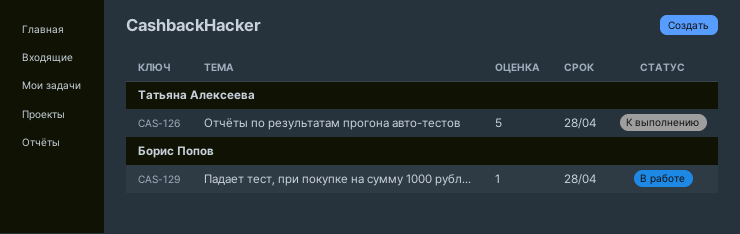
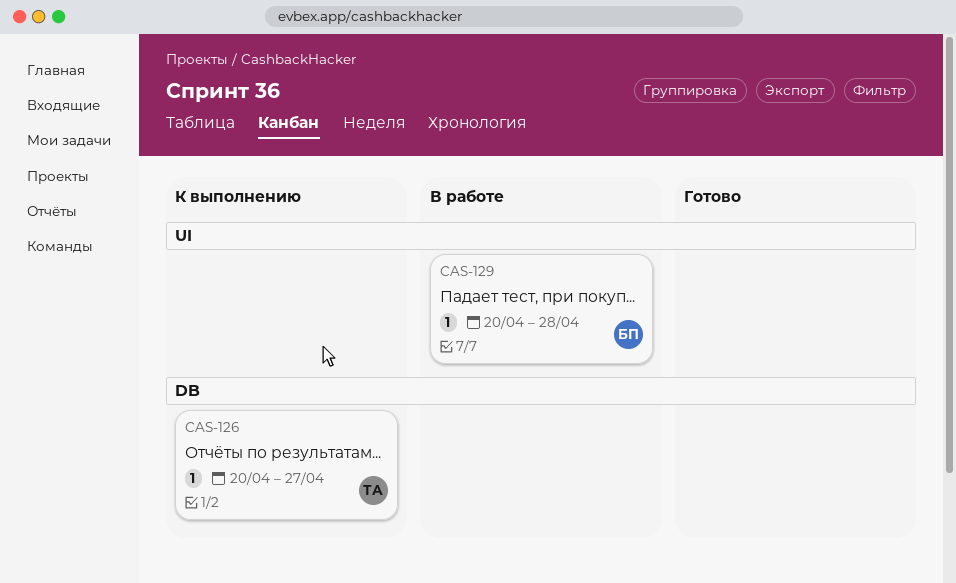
CAS-126, estimate: 5 -> 1
CAS-126, due: Apr 28 -> Apr 27

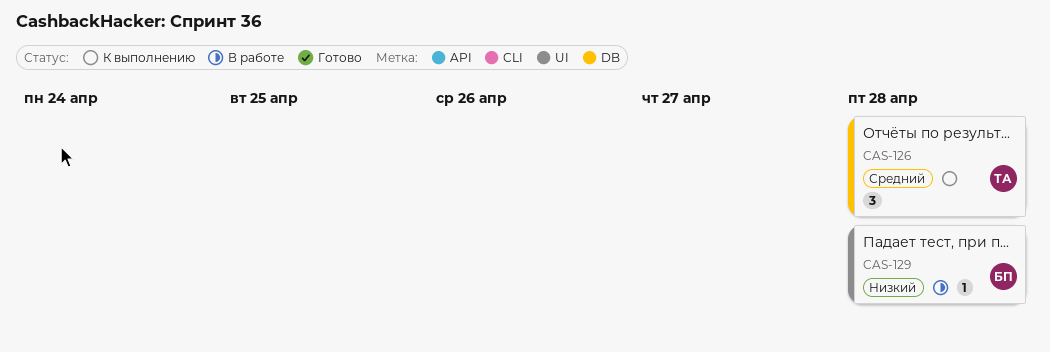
CAS-126, estimate: 1 -> 3
CAS-126, due: Apr 27 -> Apr 28

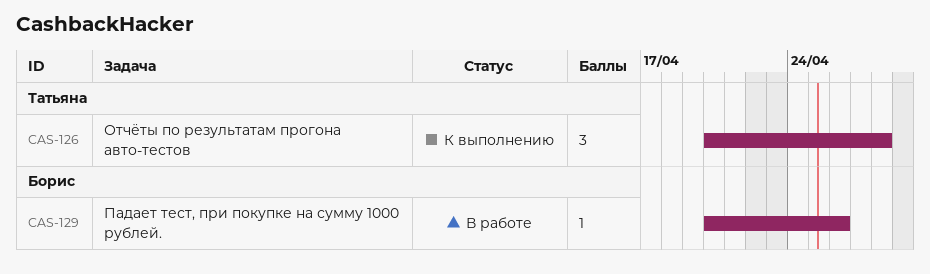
CAS-129, due: Apr 28 -> Apr 26

